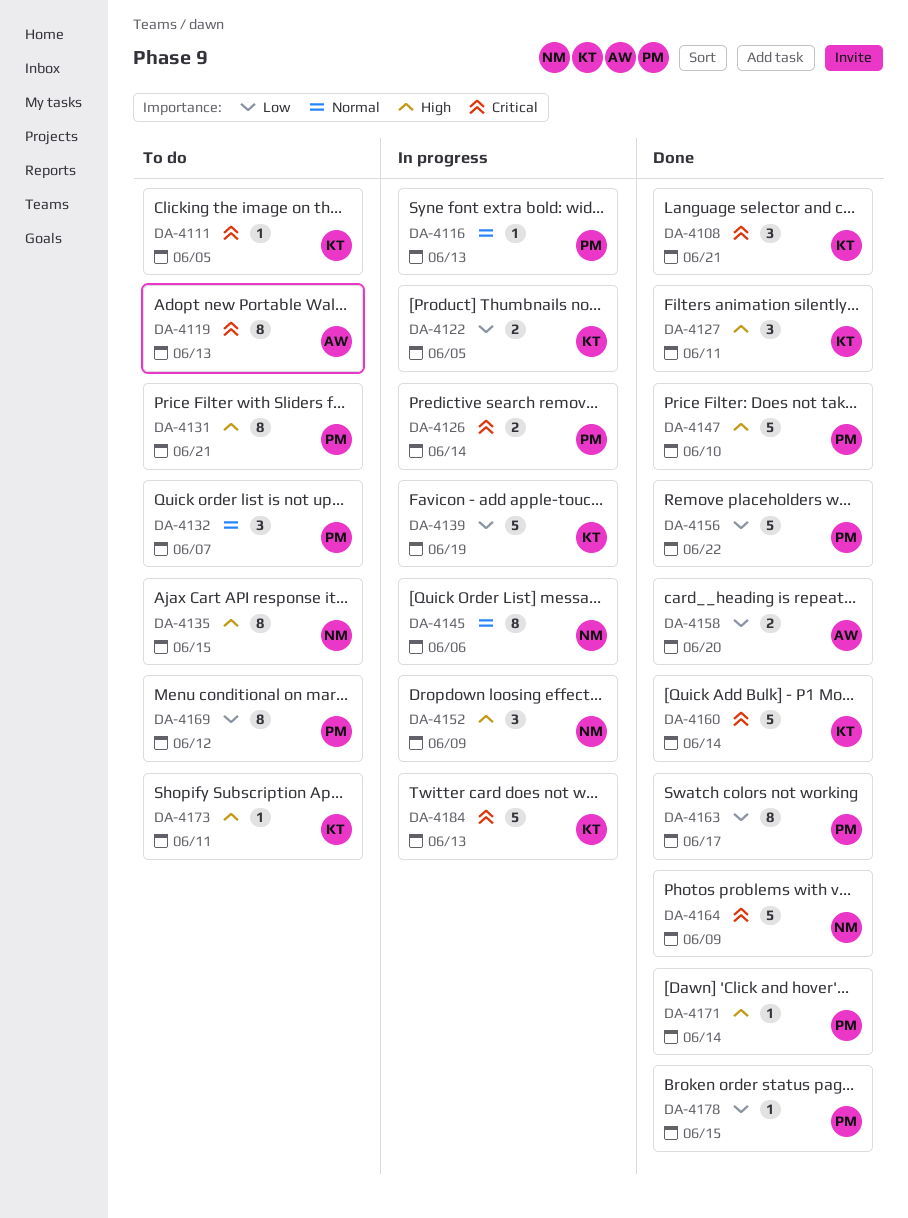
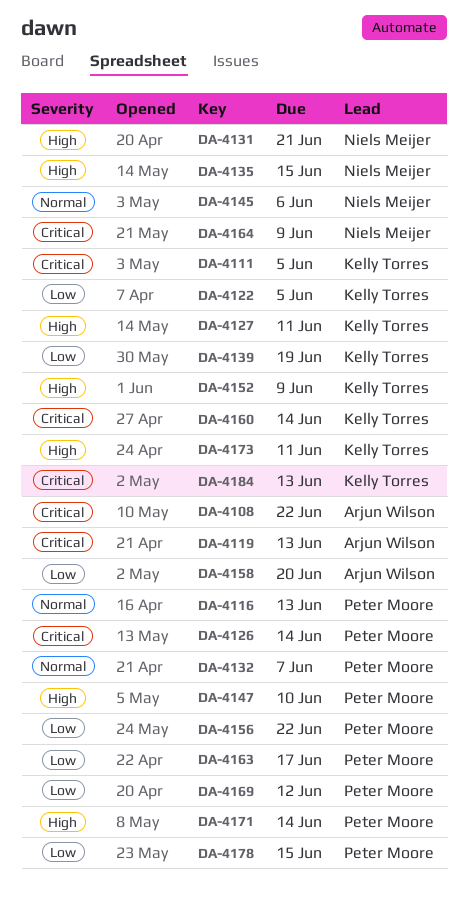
DA-4108, owner: Kelly Torres -> Arjun Wilson
DA-4108, due: Jun 21 -> Jun 22
DA-4131, owner: Peter Moore -> Niels Meijer
DA-4152, owner: Niels Meijer -> Kelly Torres

